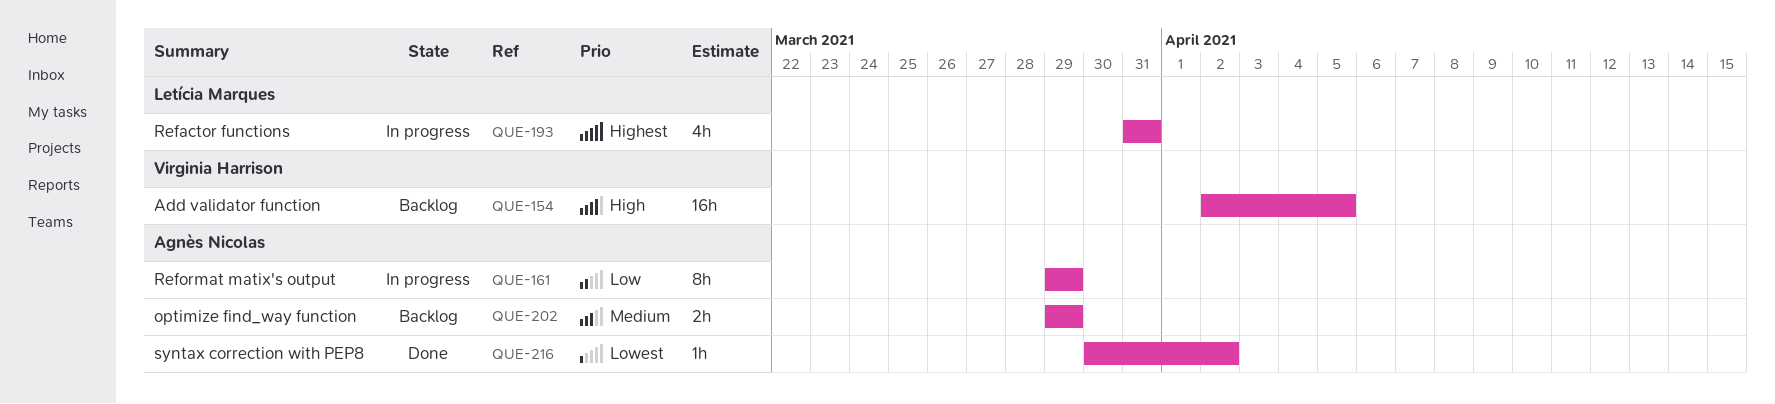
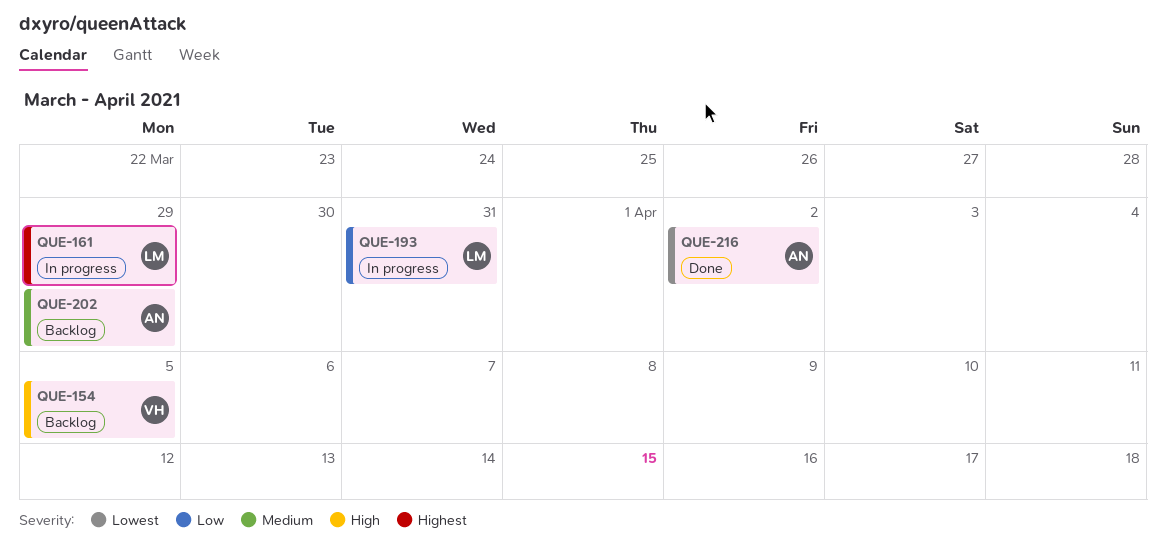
QUE-161, owner: Agnès Nicolas -> Letícia Marques
QUE-161, priority: Low -> Highest
QUE-193, priority: Highest -> Low

